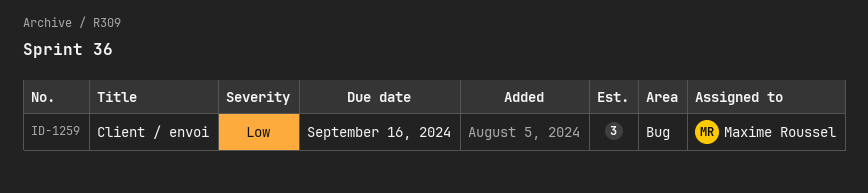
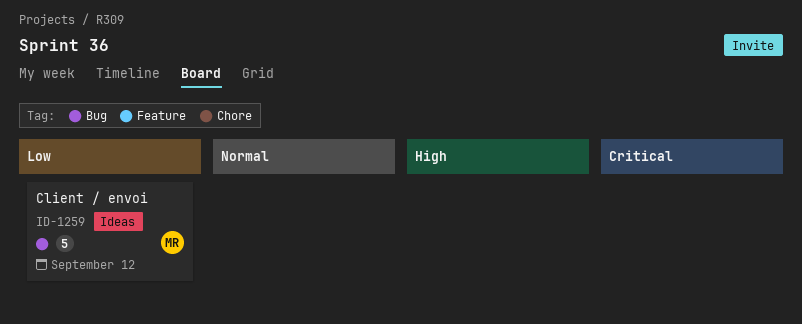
ID-1259, estimate: 3 -> 5
ID-1259, due: Sep 16 -> Sep 12

